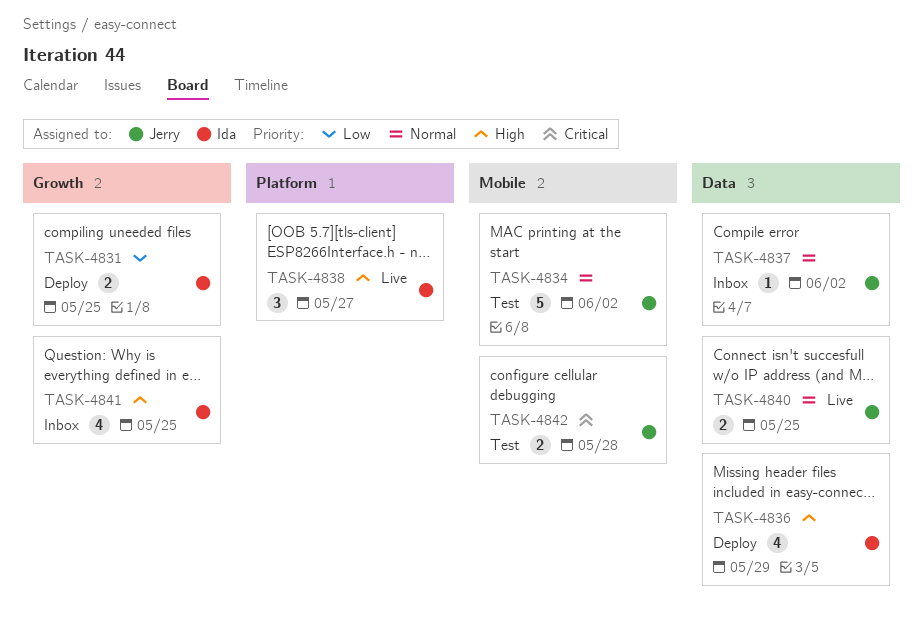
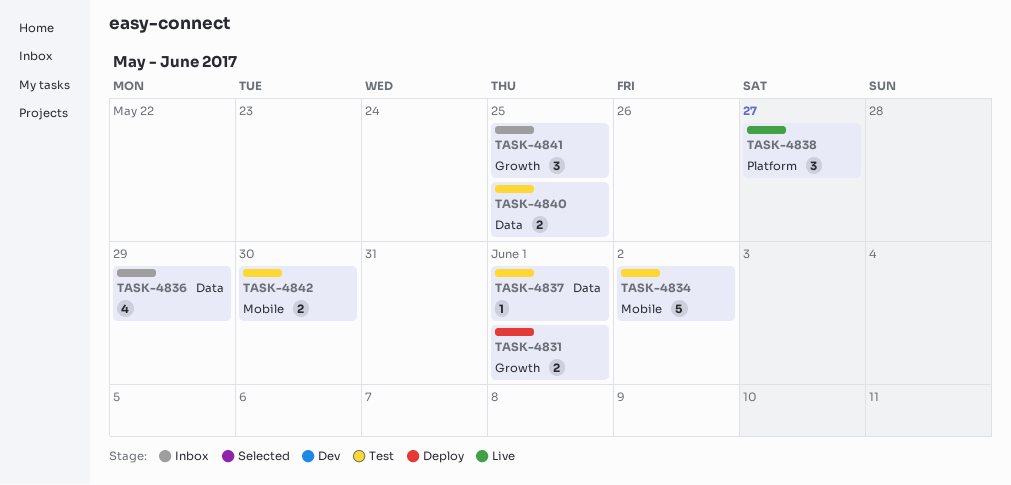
TASK-4831, due: May 25 -> Jun 1
TASK-4836, status: Deploy -> Inbox
TASK-4837, status: Inbox -> Test
TASK-4837, due: Jun 2 -> Jun 1
TASK-4840, status: Live -> Test
TASK-4841, estimate: 4 -> 3
TASK-4842, due: May 28 -> May 30

